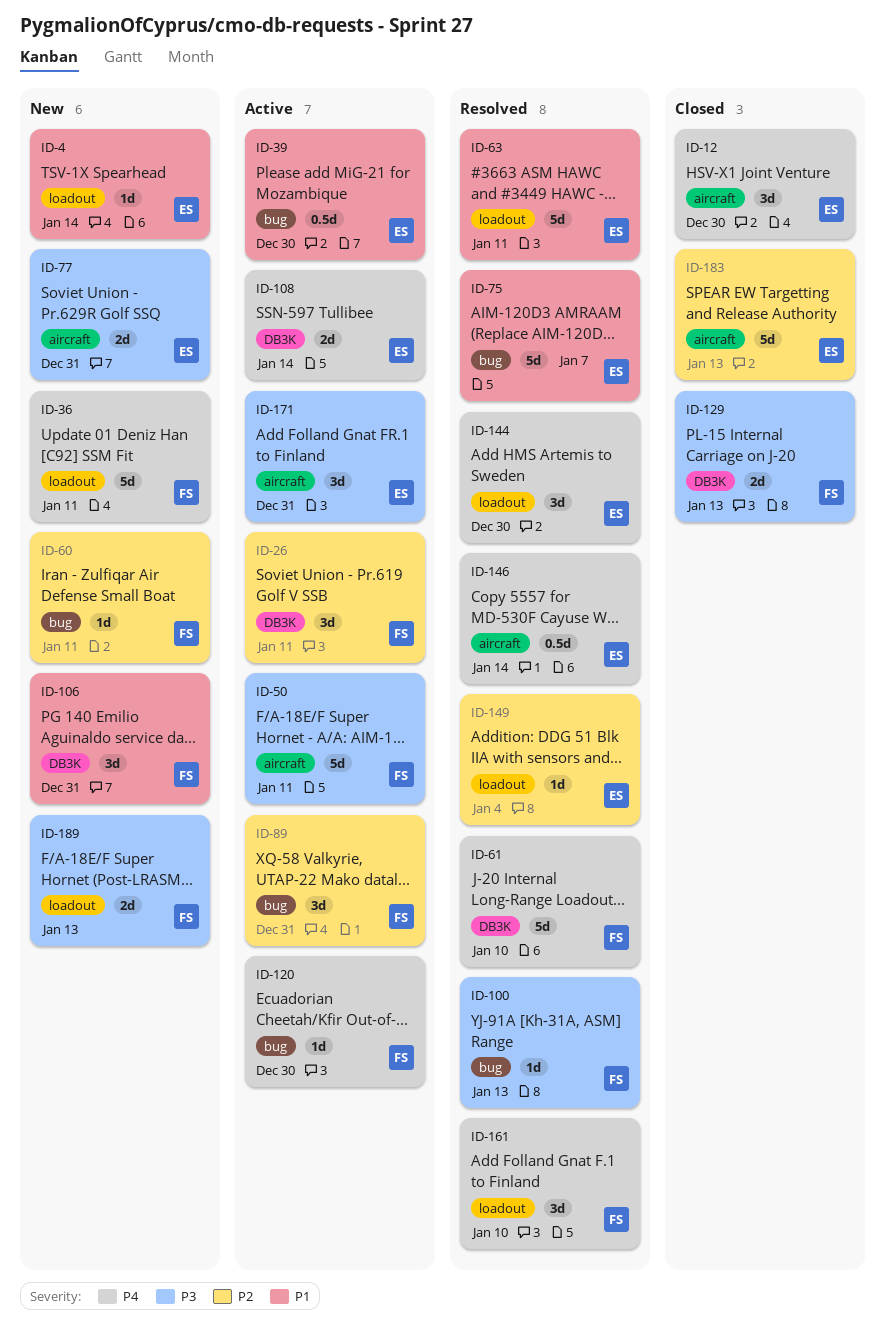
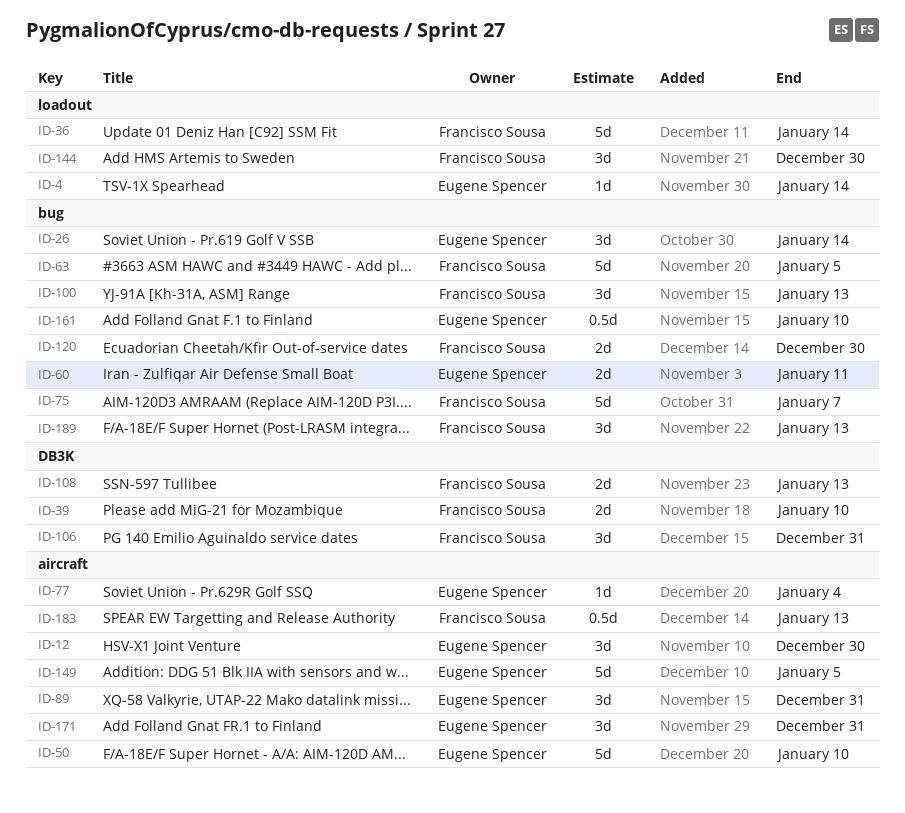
ID-26, owner: Francisco Sousa -> Eugene Spencer
ID-26, label: DB3K -> bug
ID-26, due: Jan 11 -> Jan 14
ID-36, due: Jan 11 -> Jan 14
ID-39, owner: Eugene Spencer -> Francisco Sousa
ID-39, label: bug -> DB3K
ID-39, estimate: 0.5d -> 2d
ID-39, due: Dec 30 -> Jan 10
ID-50, owner: Francisco Sousa -> Eugene Spencer
ID-50, due: Jan 11 -> Jan 10
ID-60, owner: Francisco Sousa -> Eugene Spencer
ID-60, estimate: 1d -> 2d
ID-61: present -> none
ID-63, owner: Eugene Spencer -> Francisco Sousa
ID-63, label: loadout -> bug
ID-63, due: Jan 11 -> Jan 5
ID-75, owner: Eugene Spencer -> Francisco Sousa
ID-77, estimate: 2d -> 1d
ID-77, due: Dec 31 -> Jan 4
ID-89, owner: Francisco Sousa -> Eugene Spencer
ID-89, label: bug -> aircraft
ID-100, estimate: 1d -> 3d
ID-108, owner: Eugene Spencer -> Francisco Sousa
ID-108, due: Jan 14 -> Jan 13
ID-120, estimate: 1d -> 2d
ID-129: present -> none
ID-144, owner: Eugene Spencer -> Francisco Sousa
ID-146: present -> none
ID-149, label: loadout -> aircraft
ID-149, estimate: 1d -> 5d
ID-149, due: Jan 4 -> Jan 5
ID-161, owner: Francisco Sousa -> Eugene Spencer
ID-161, label: loadout -> bug
ID-161, estimate: 3d -> 0.5d
ID-183, owner: Eugene Spencer -> Francisco Sousa
ID-183, estimate: 5d -> 0.5d
ID-189, label: loadout -> bug
ID-189, estimate: 2d -> 3d

